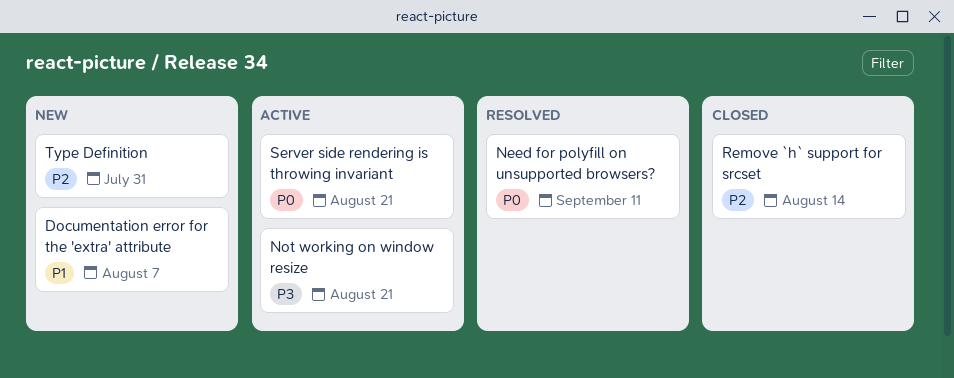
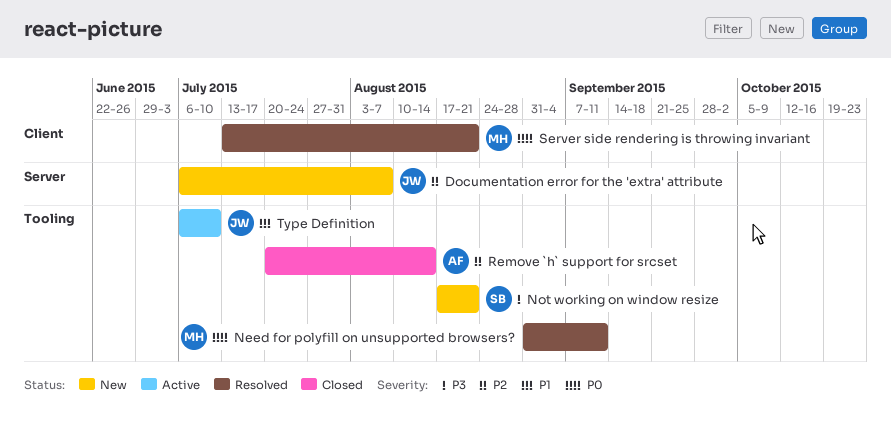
Documentation error for the 'extra' attribute, priority: P1 -> P2
Not working on window resize, status: Active -> New
Server side rendering is throwing invariant, status: Active -> Resolved
Type Definition, status: New -> Active
Type Definition, priority: P2 -> P1
Type Definition, due: Jul 31 -> Jul 10

